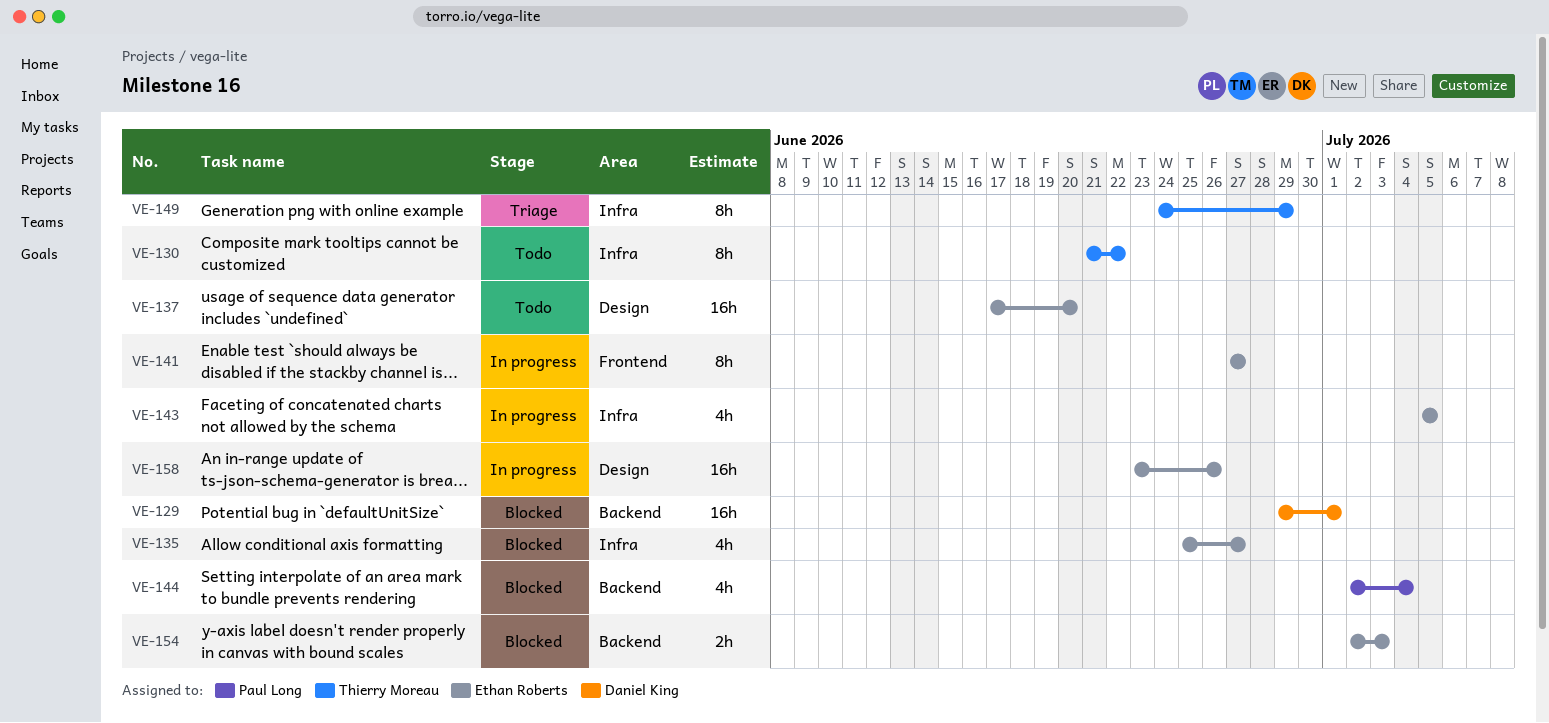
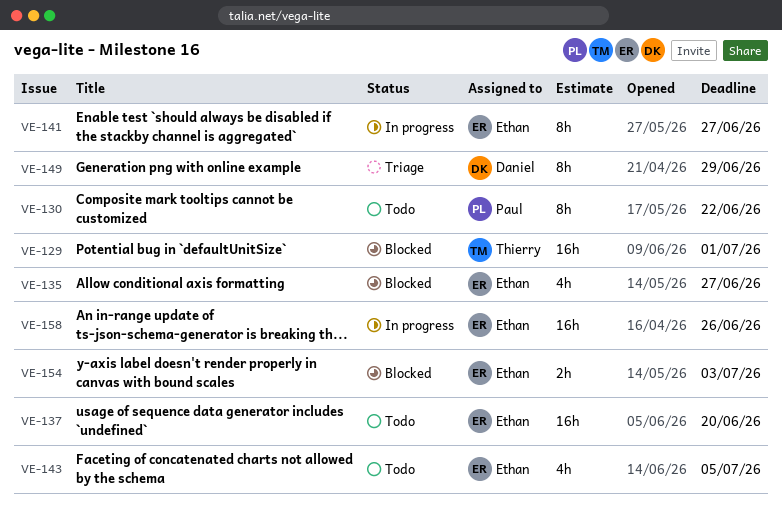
VE-129, owner: Daniel King -> Thierry Moreau
VE-130, owner: Thierry Moreau -> Paul Long
VE-143, status: In progress -> Todo
VE-144: present -> none
VE-149, owner: Thierry Moreau -> Daniel King

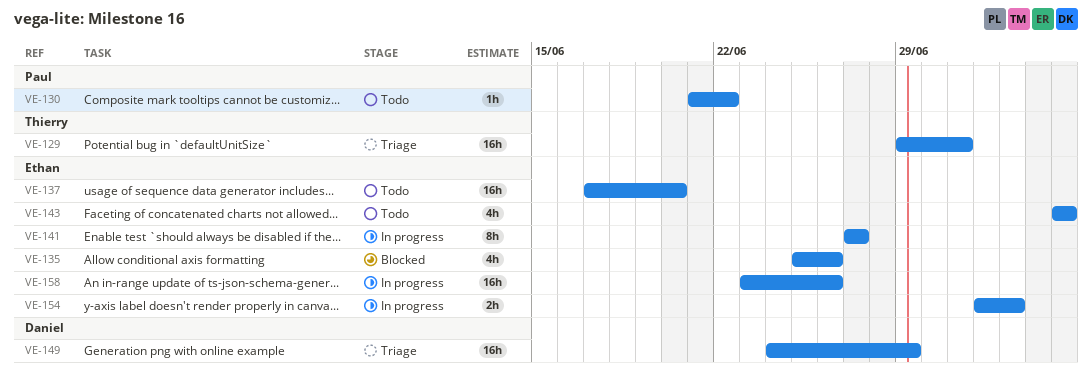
VE-129, status: Blocked -> Triage
VE-130, estimate: 8h -> 1h
VE-135, due: Jun 27 -> Jun 26
VE-149, estimate: 8h -> 16h
VE-154, status: Blocked -> In progress

